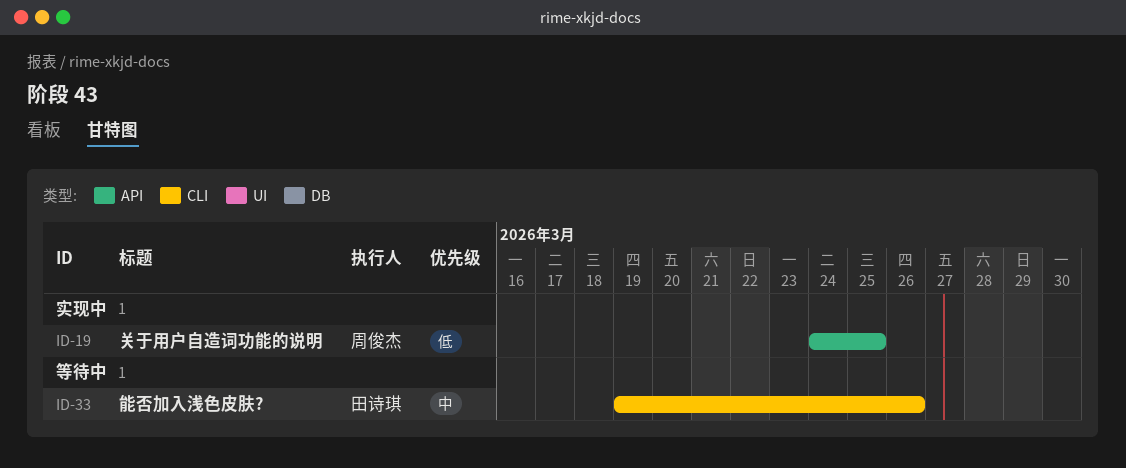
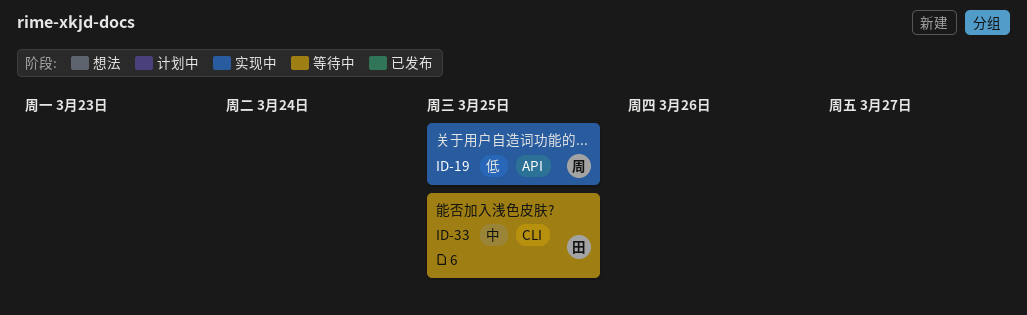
ID-33, due: Mar 26 -> Mar 25

